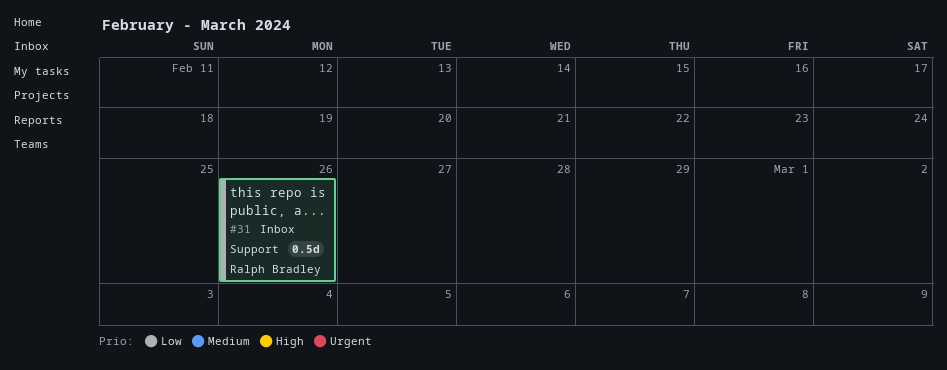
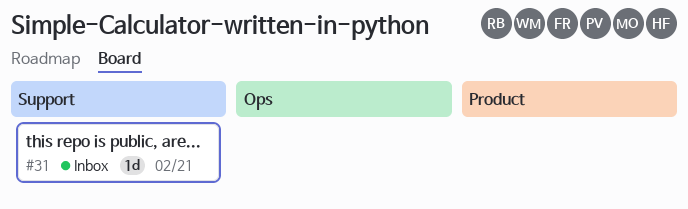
#31, estimate: 0.5d -> 1d
#31, due: Feb 26 -> Feb 21

